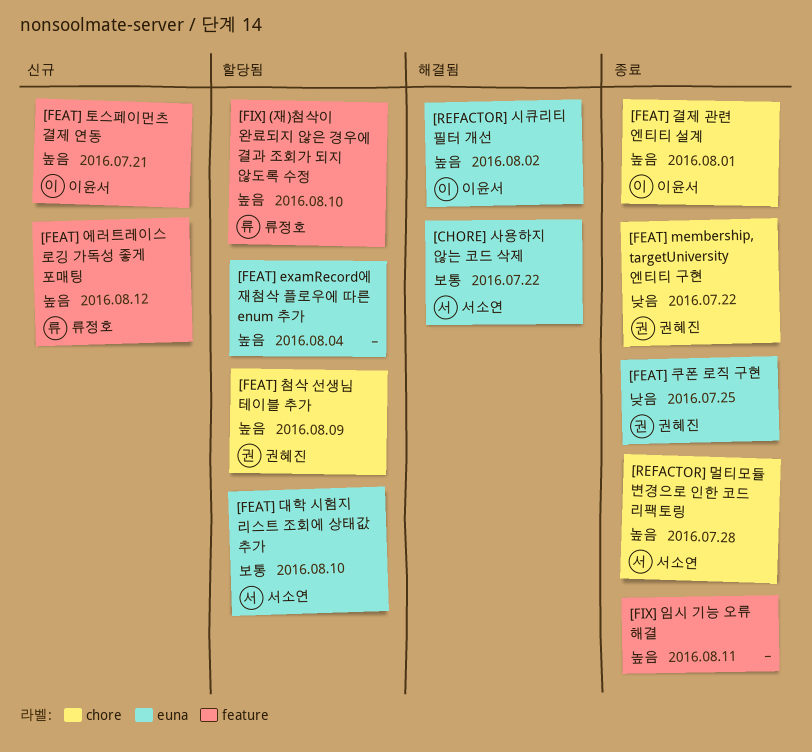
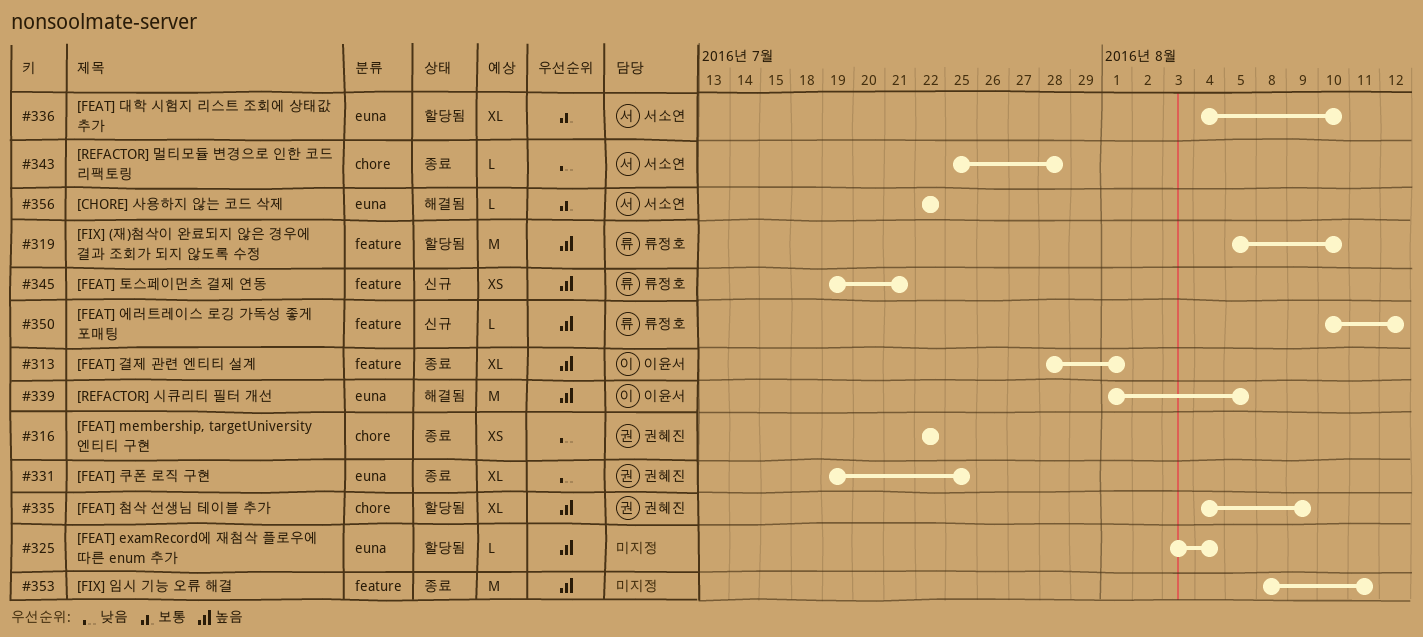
[FEAT] 결제 관련 엔티티 설계, label: chore -> feature
[FEAT] 토스페이먼츠 결제 연동, owner: 이윤서 -> 류정호
[REFACTOR] 멀티모듈 변경으로 인한 코드 리팩토링, priority: 높음 -> 낮음
[REFACTOR] 시큐리티 필터 개선, due: Aug 2 -> Aug 5

